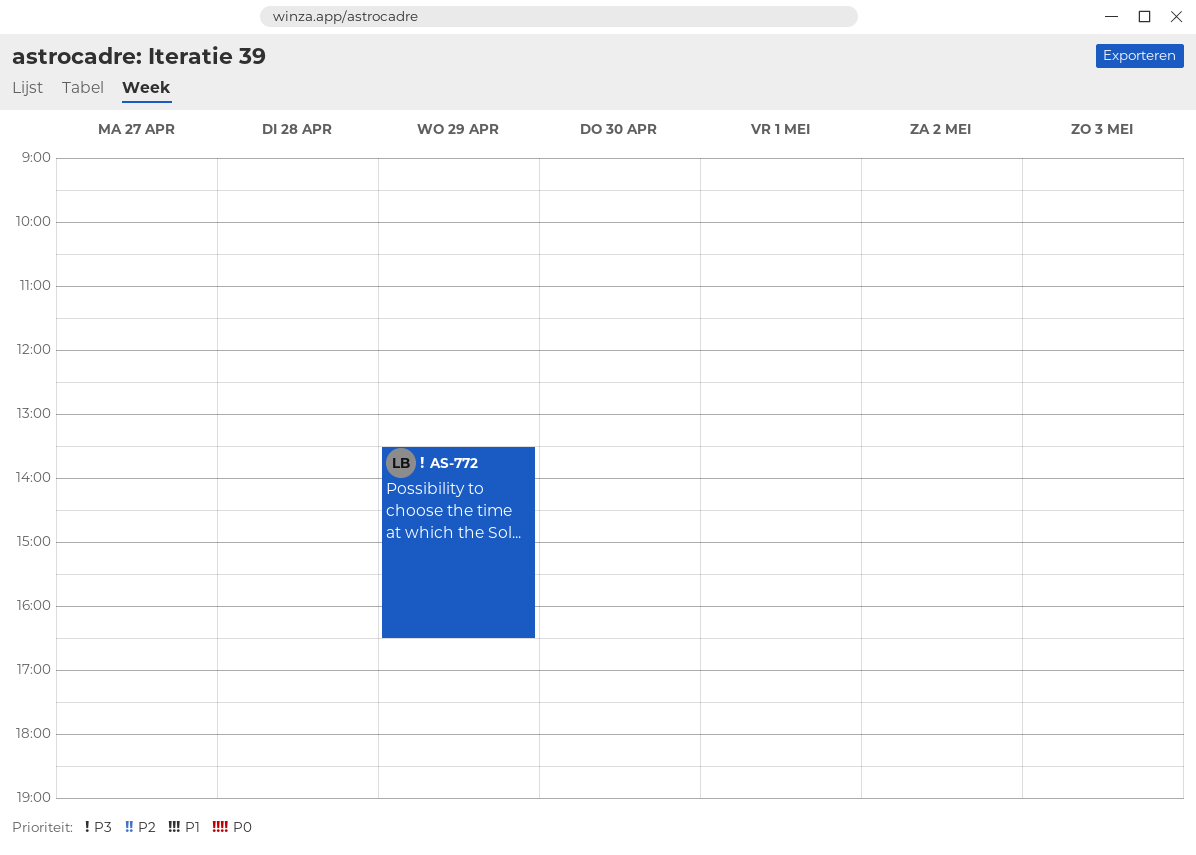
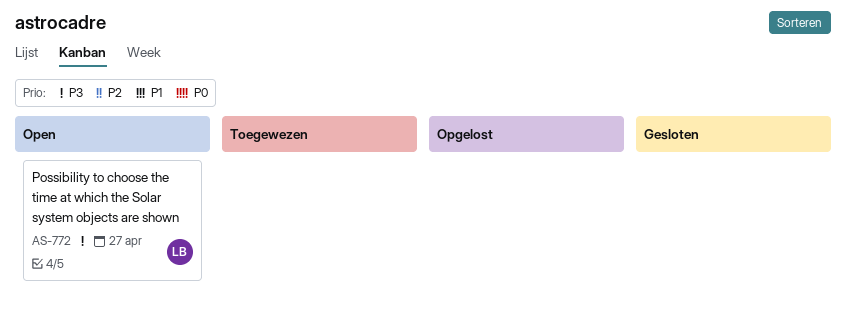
AS-772, day: Apr 29 -> Apr 27

